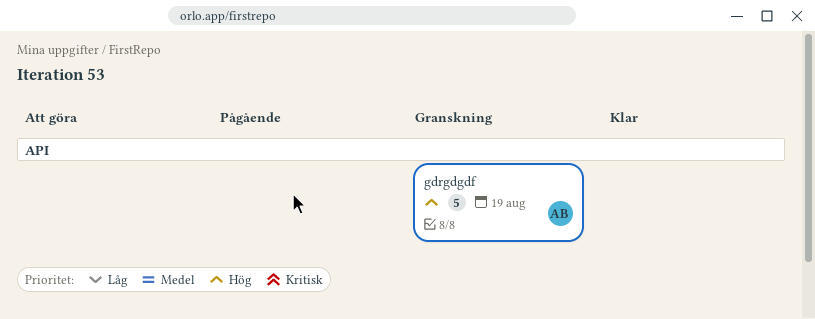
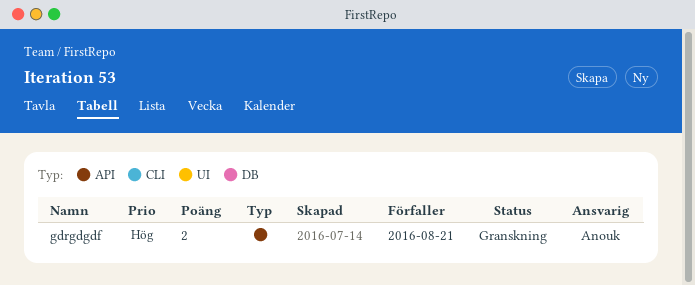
gdrgdgdf, estimate: 5 -> 2
gdrgdgdf, due: Aug 19 -> Aug 21

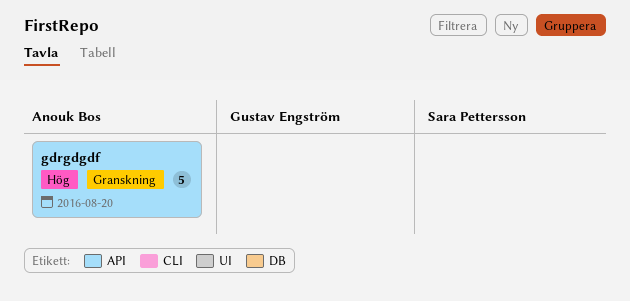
gdrgdgdf, estimate: 2 -> 5
gdrgdgdf, due: Aug 21 -> Aug 20

